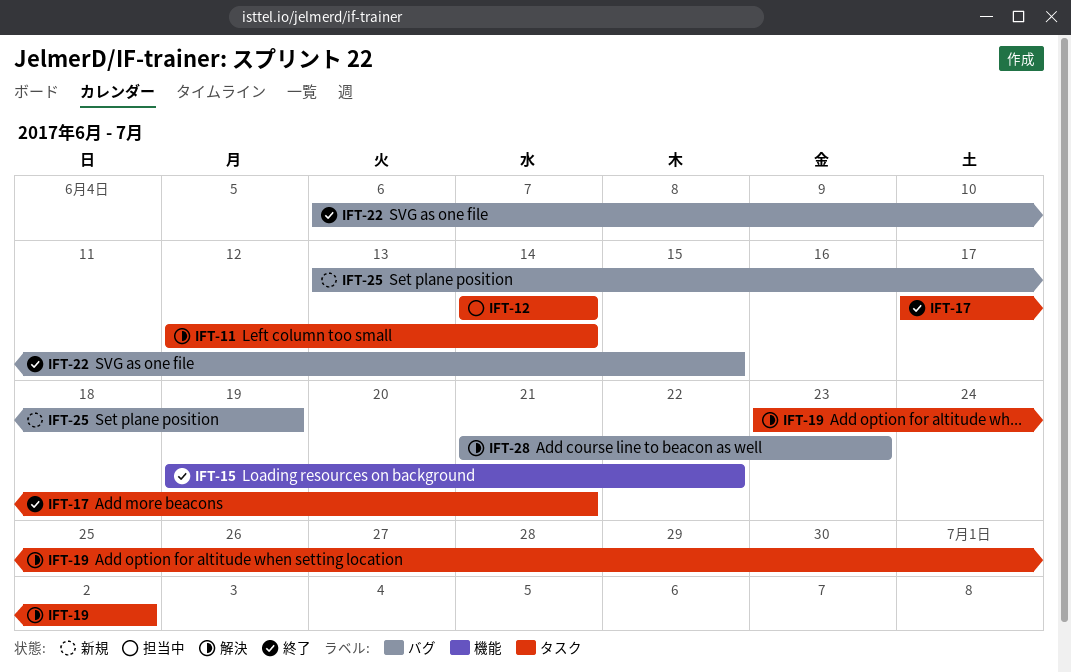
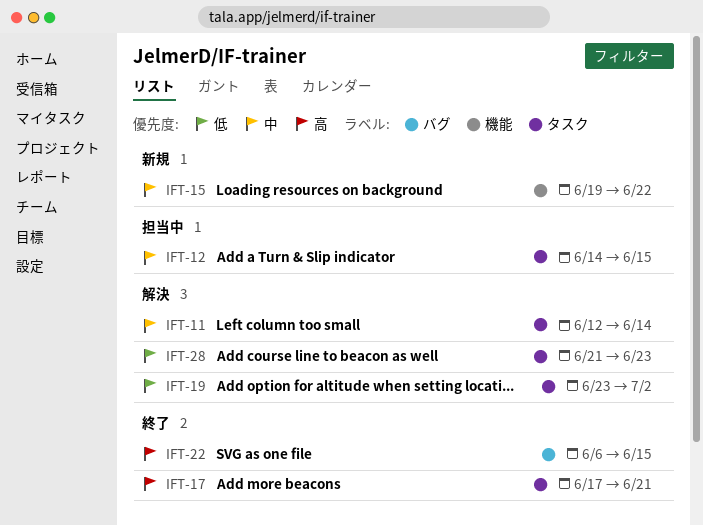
IFT-12, due: Jun 14 -> Jun 15
IFT-15, status: 終了 -> 新規
IFT-25: present -> none
IFT-28, label: バグ -> タスク

